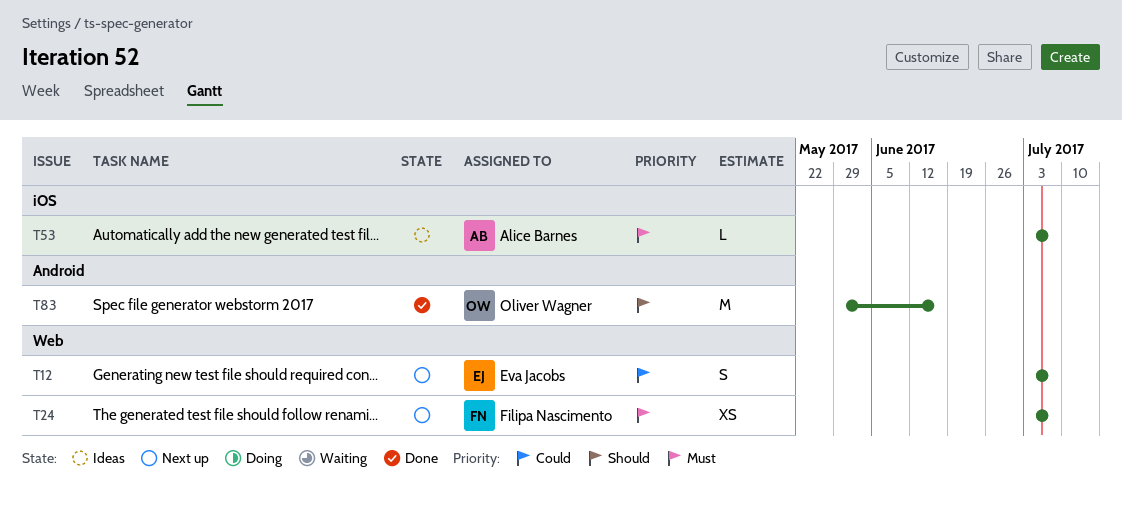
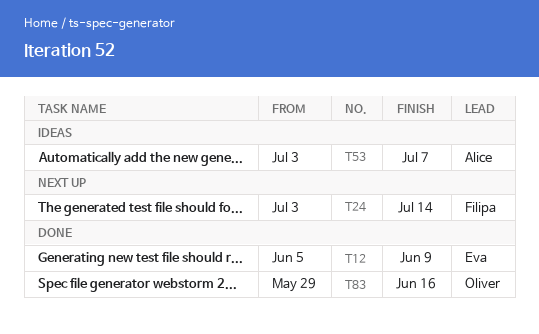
T12, status: Next up -> Done
T12, start: Jul 3 -> Jun 5
T12, due: Jul 7 -> Jun 9
T24, due: Jul 7 -> Jul 14

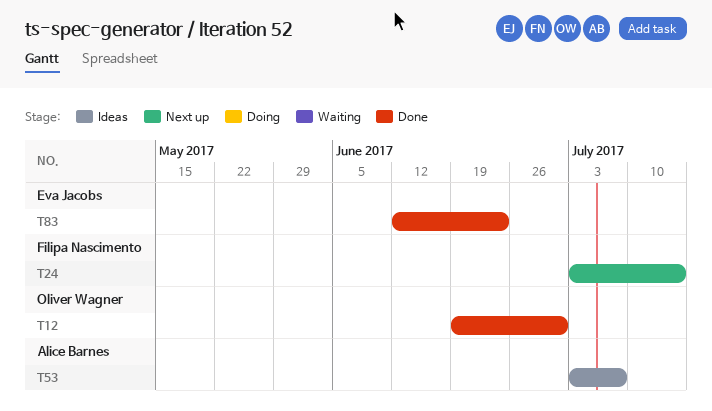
T12, owner: Eva Jacobs -> Oliver Wagner
T12, start: Jun 5 -> Jun 19
T12, due: Jun 9 -> Jun 30
T83, owner: Oliver Wagner -> Eva Jacobs
T83, start: May 29 -> Jun 12
T83, due: Jun 16 -> Jun 23

